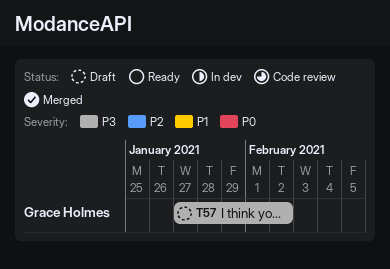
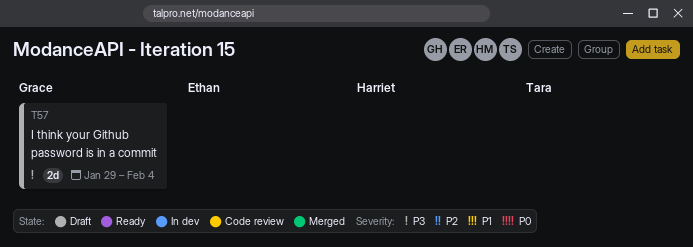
T57, start: Jan 27 -> Jan 29
T57, due: Feb 2 -> Feb 4

